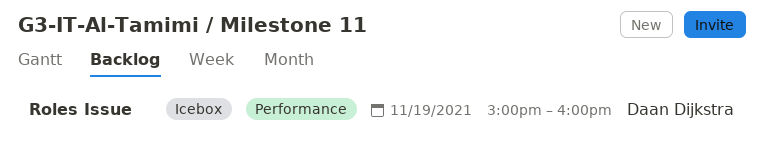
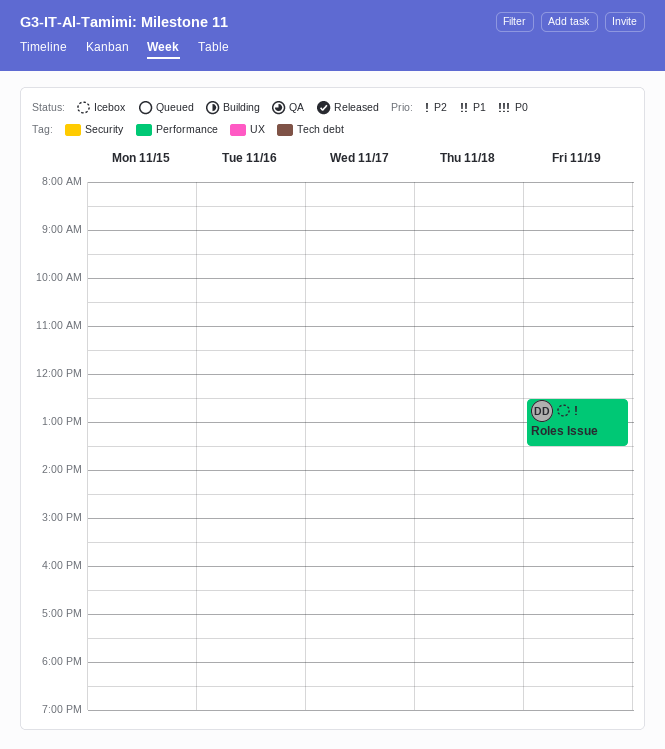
Roles Issue, begins: 15:00 -> 12:30
Roles Issue, ends: 16:00 -> 13:30

